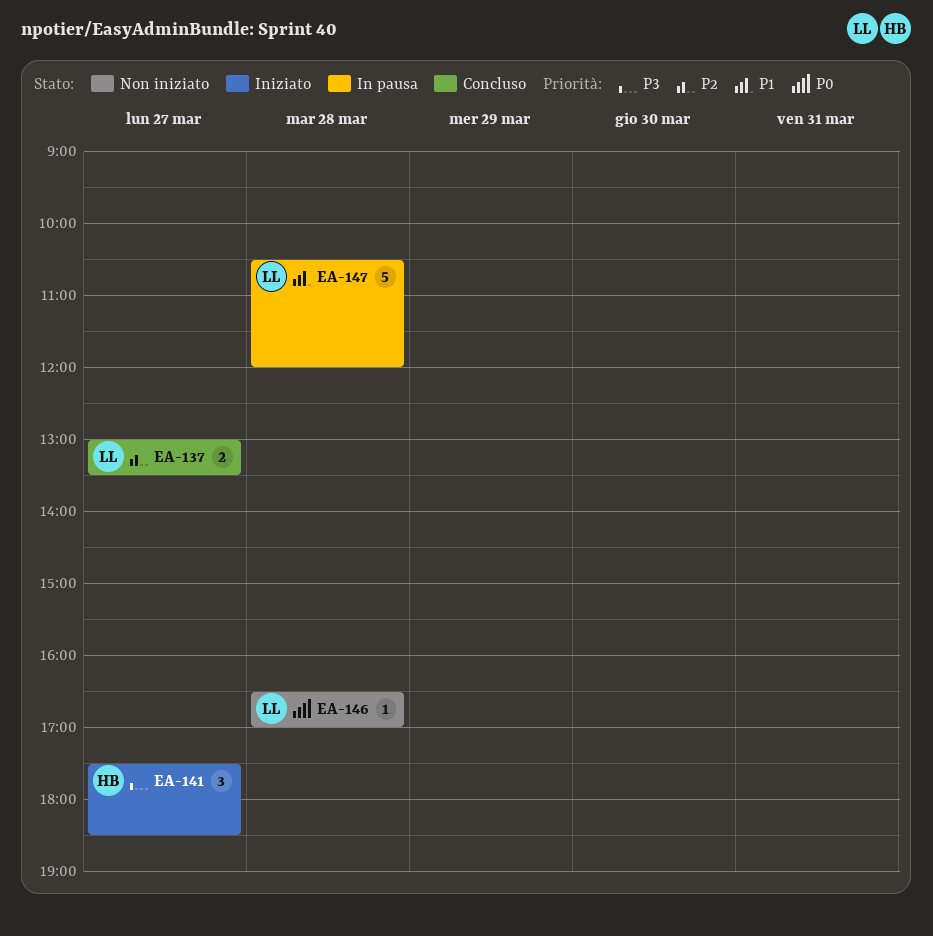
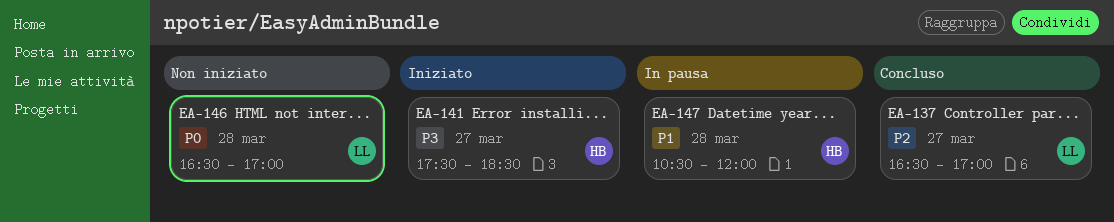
EA-137, begins: 13:00 -> 16:30
EA-137, ends: 13:30 -> 17:00
EA-147, owner: LL -> HB

